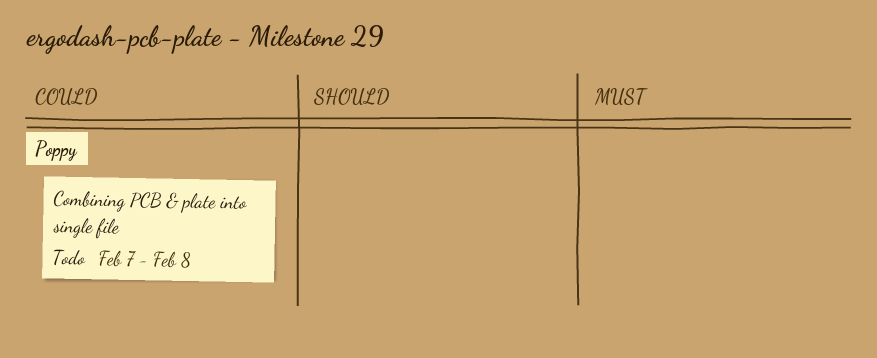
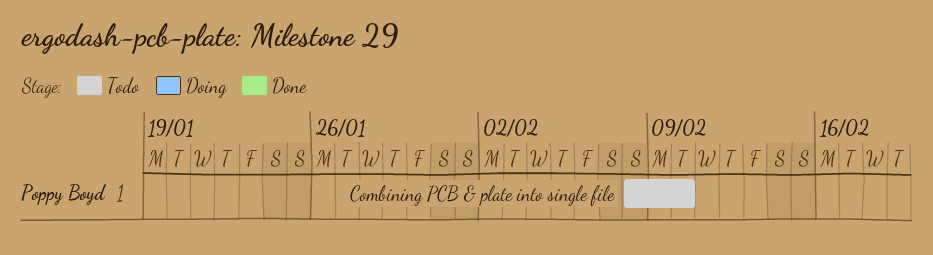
Combining PCB & plate into single file, start: Feb 7 -> Feb 8
Combining PCB & plate into single file, due: Feb 8 -> Feb 10

